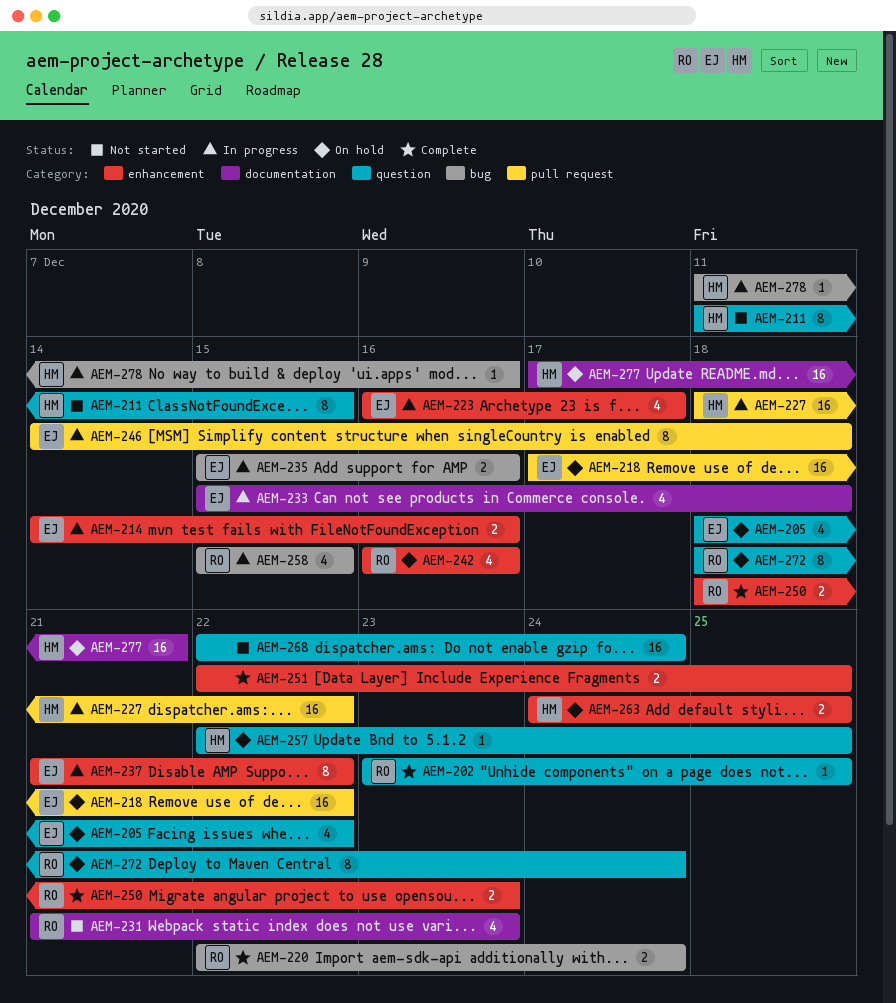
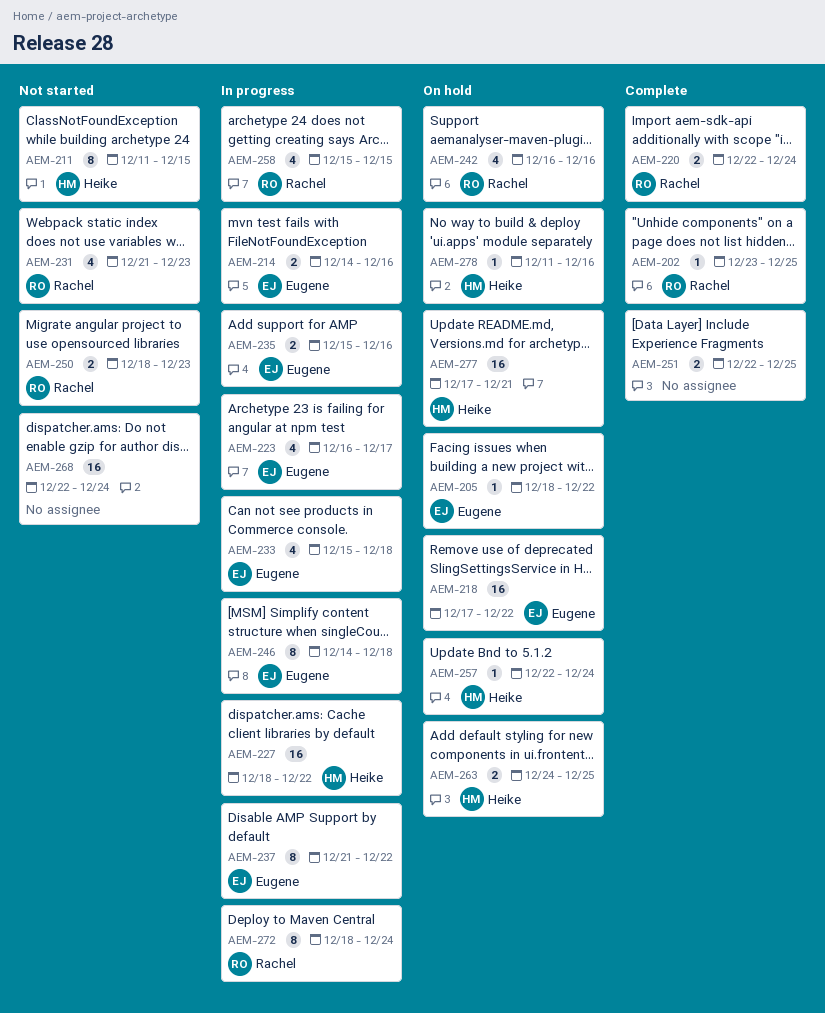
AEM-205, estimate: 4 -> 1
AEM-250, status: Complete -> Not started
AEM-257, due: Dec 25 -> Dec 24
AEM-272, status: On hold -> In progress
AEM-278, status: In progress -> On hold

